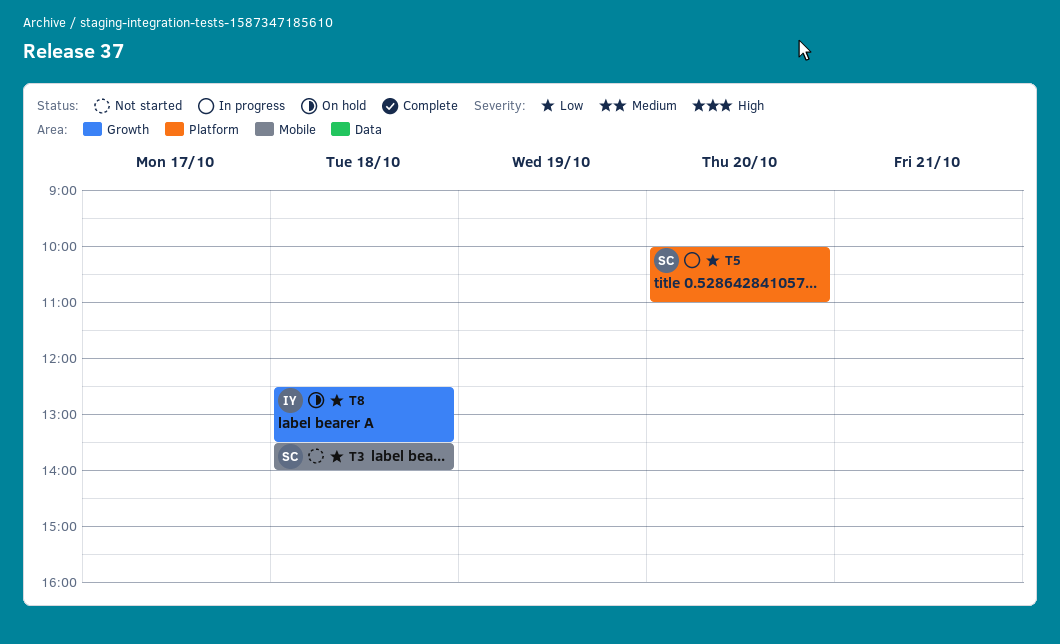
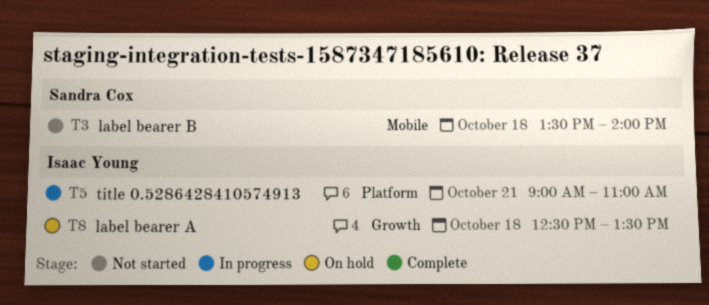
T5, owner: Sandra Cox -> Isaac Young
T5, day: Oct 20 -> Oct 21
T5, begins: 10:00 -> 09:00

